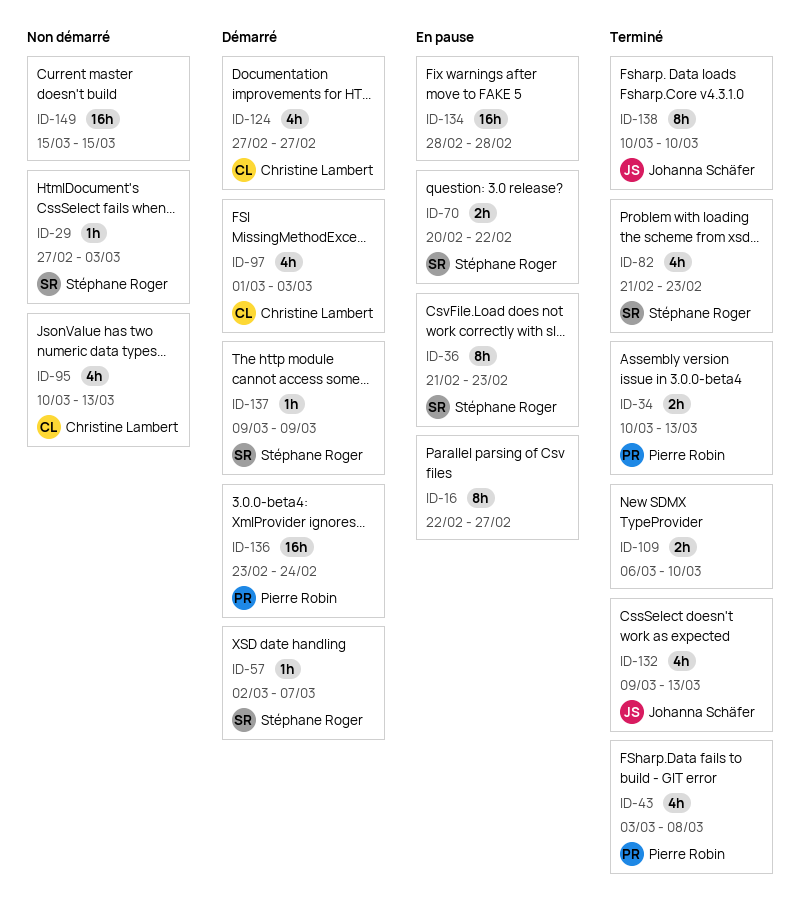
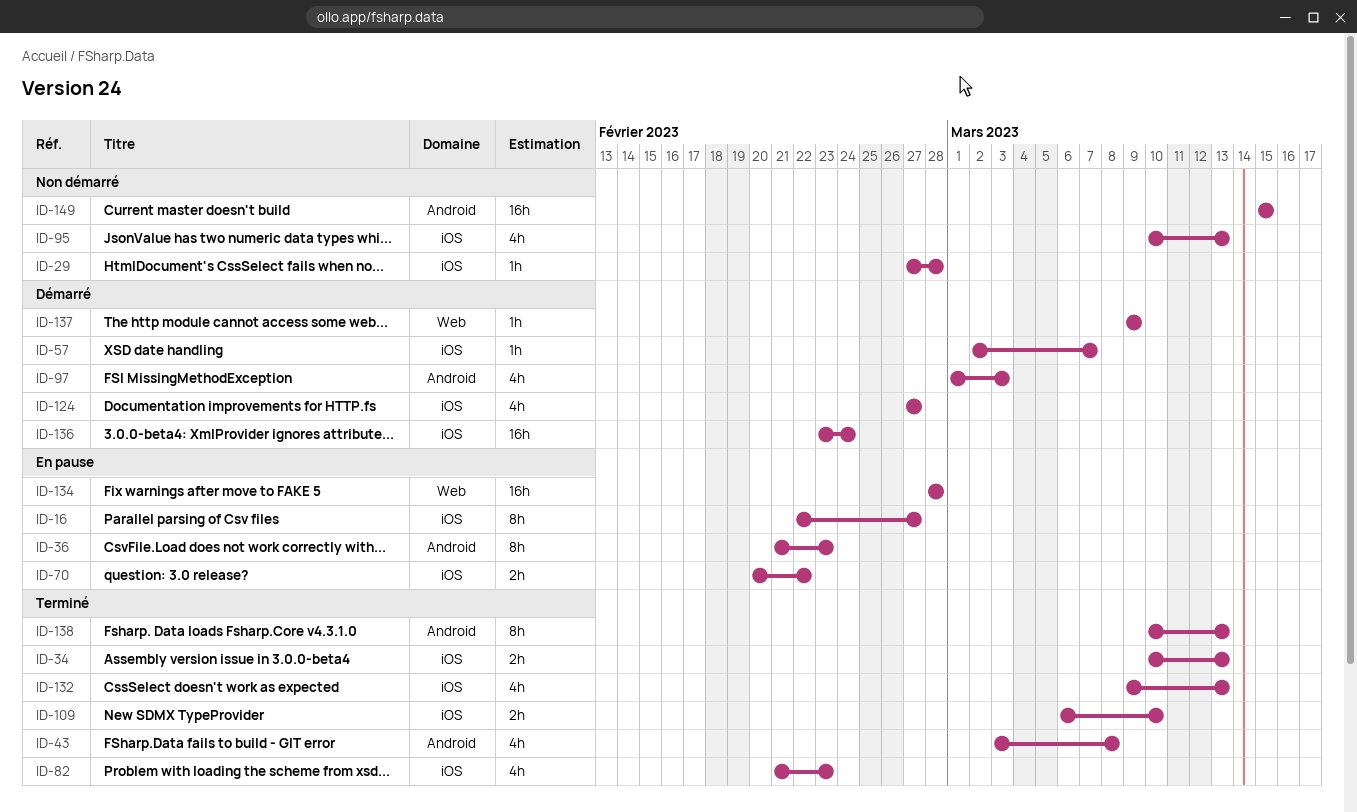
ID-29, due: Mar 3 -> Feb 28
ID-138, due: Mar 10 -> Mar 13

